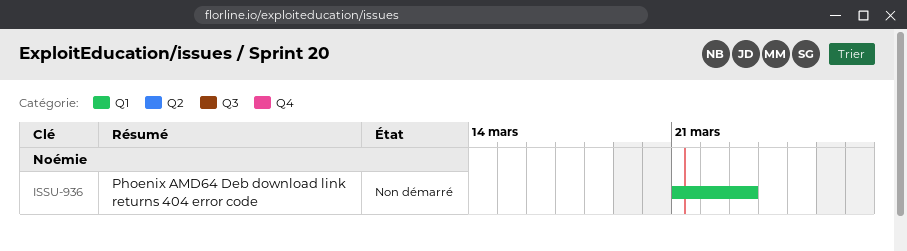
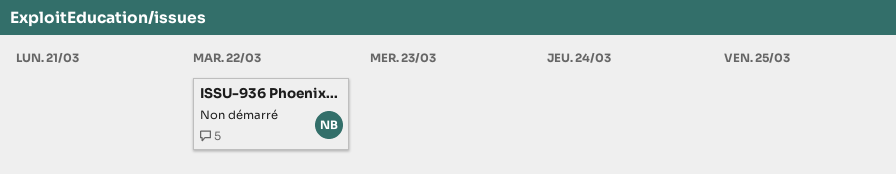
ISSU-936, due: Mar 23 -> Mar 22

